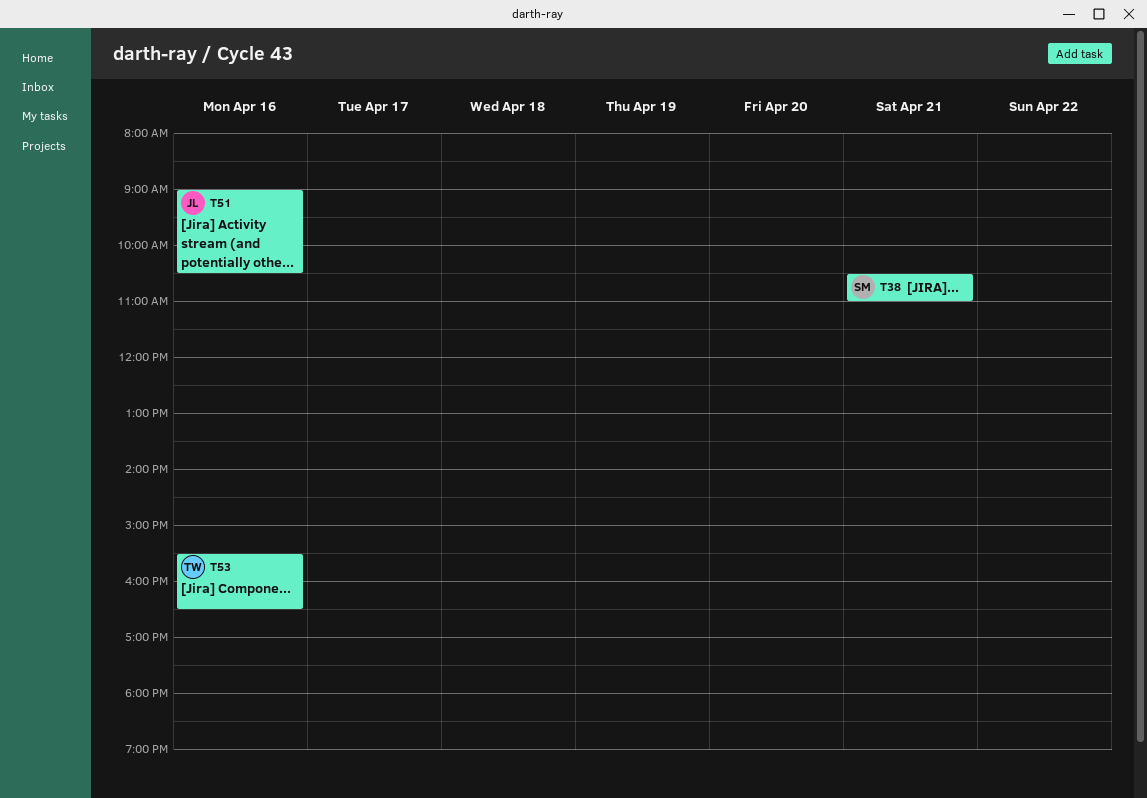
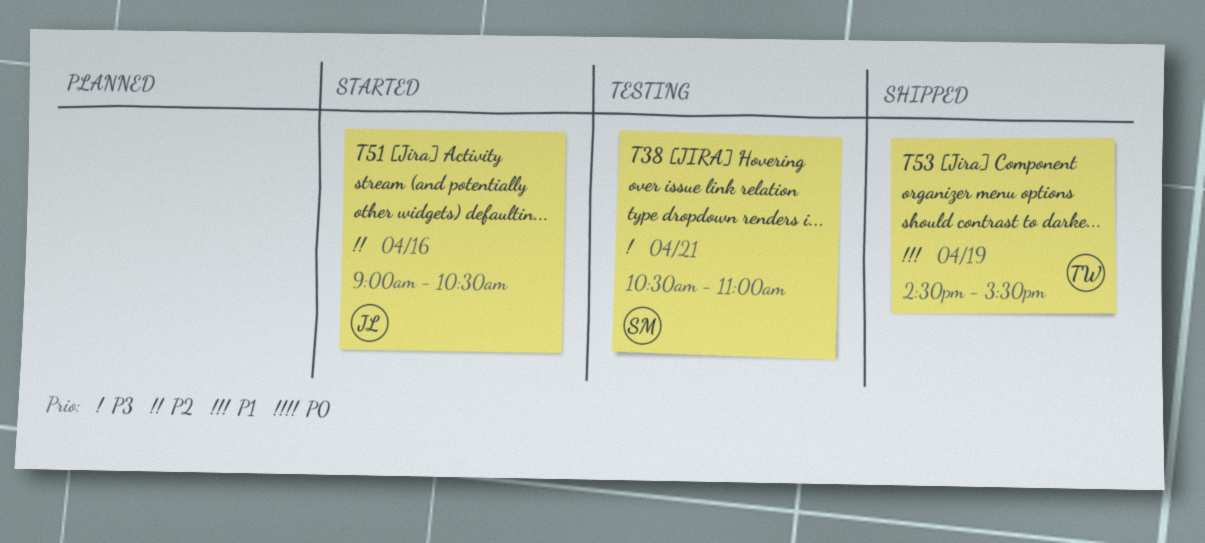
T53, day: Apr 16 -> Apr 19
T53, begins: 15:30 -> 14:30
T53, ends: 16:30 -> 15:30

